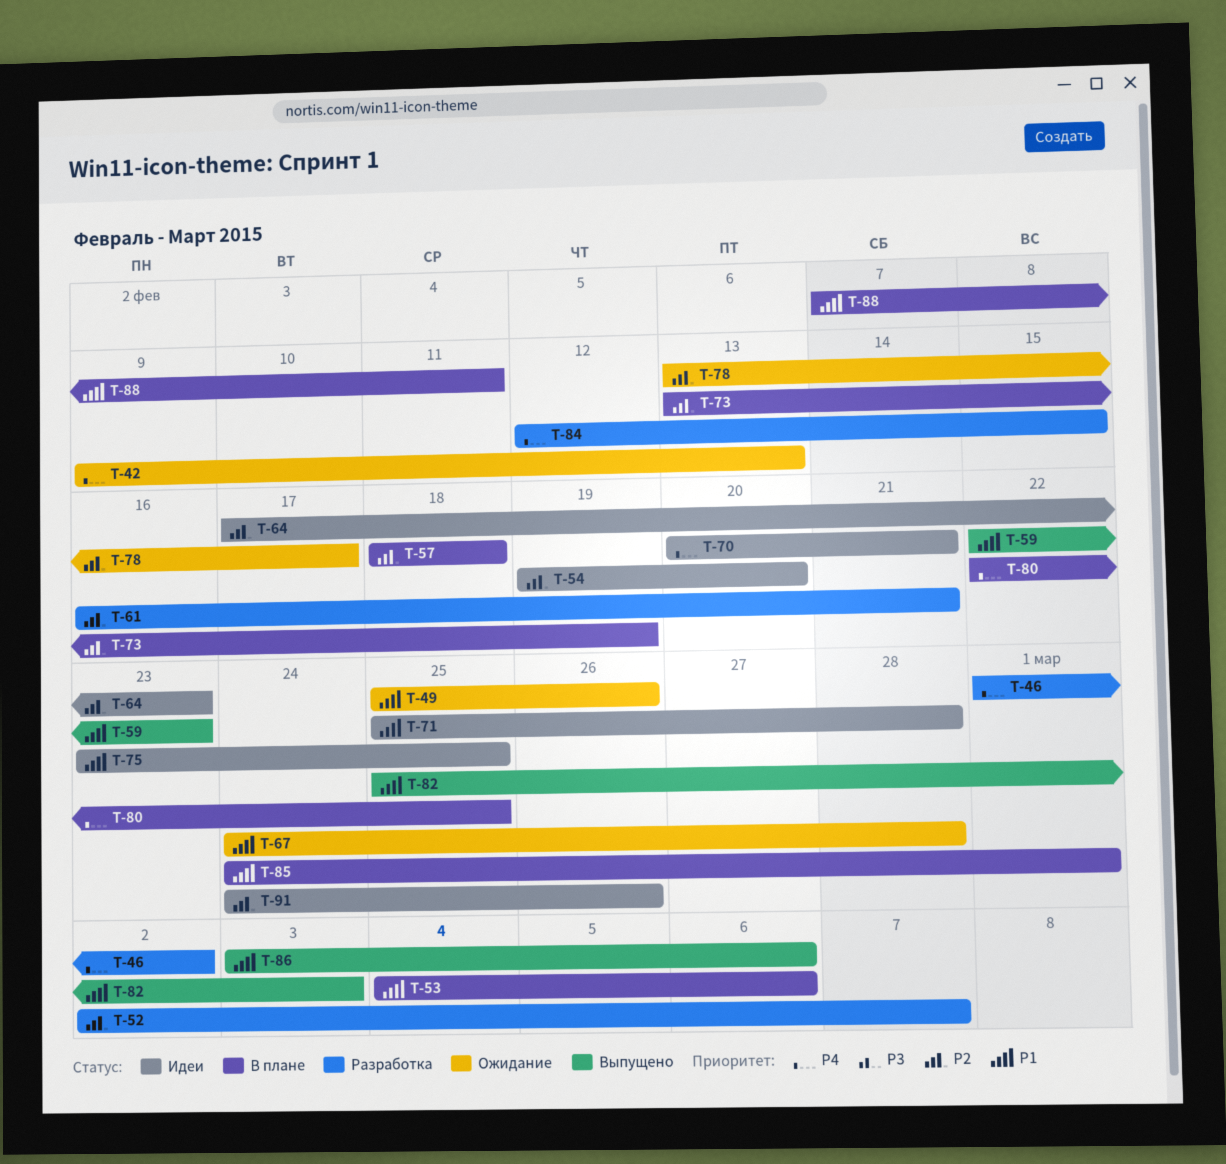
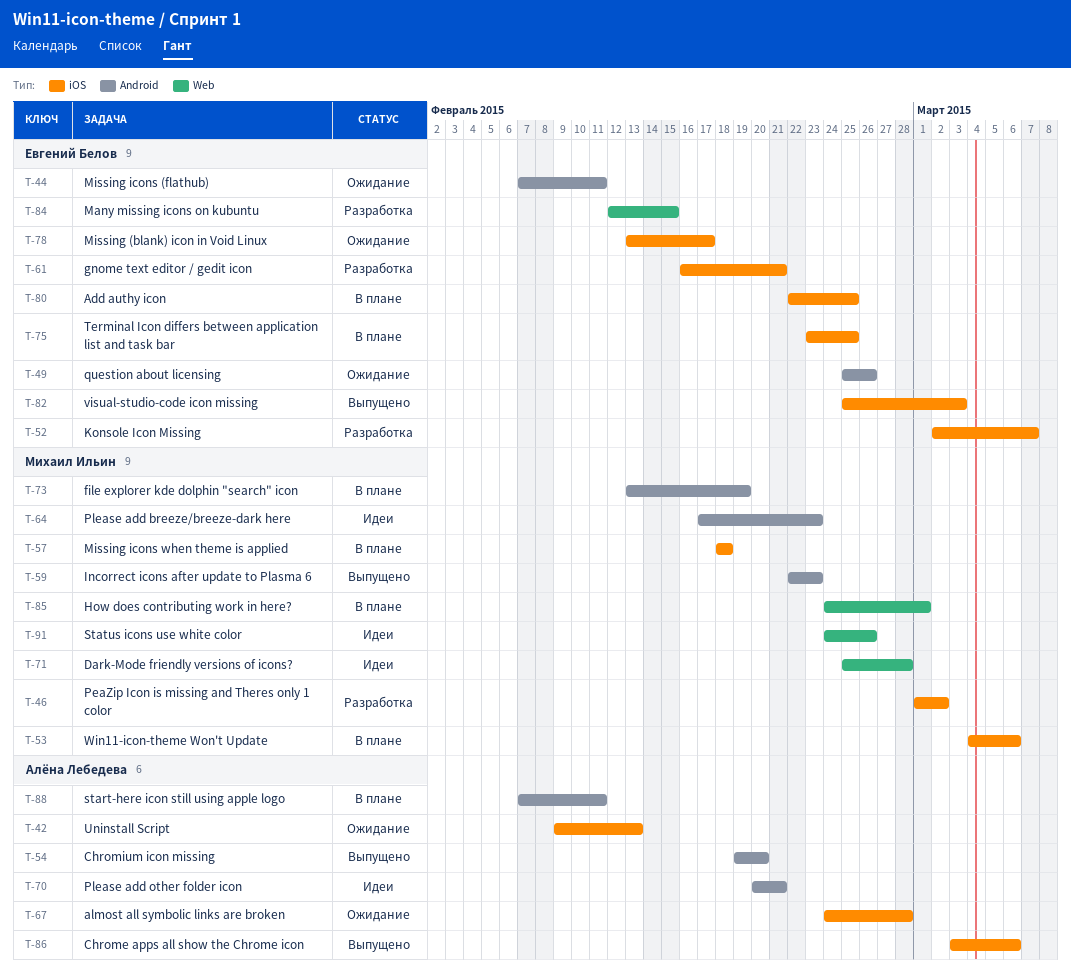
T-44: none -> present
T-54, status: Идеи -> Выпущено
T-75, status: Идеи -> В плане

